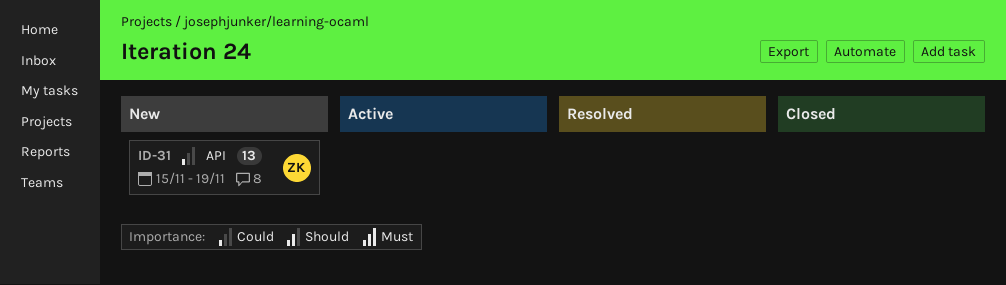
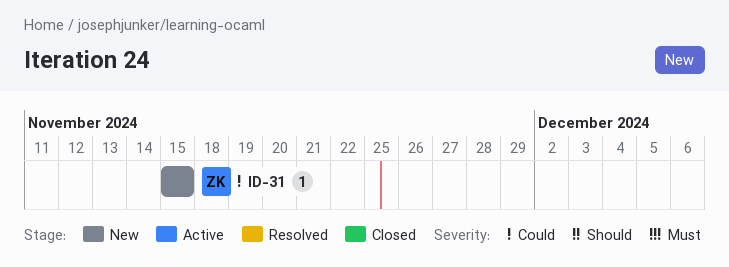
ID-31, estimate: 13 -> 1
ID-31, due: Nov 19 -> Nov 15

